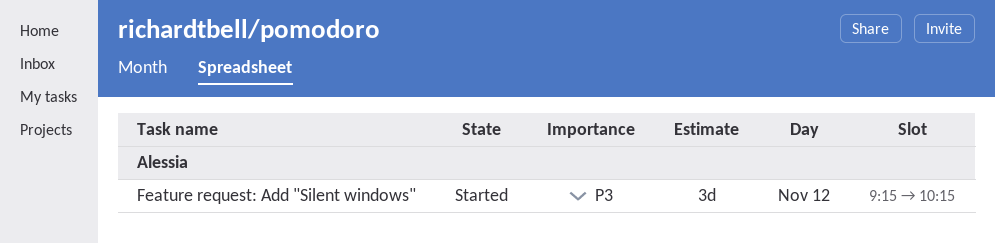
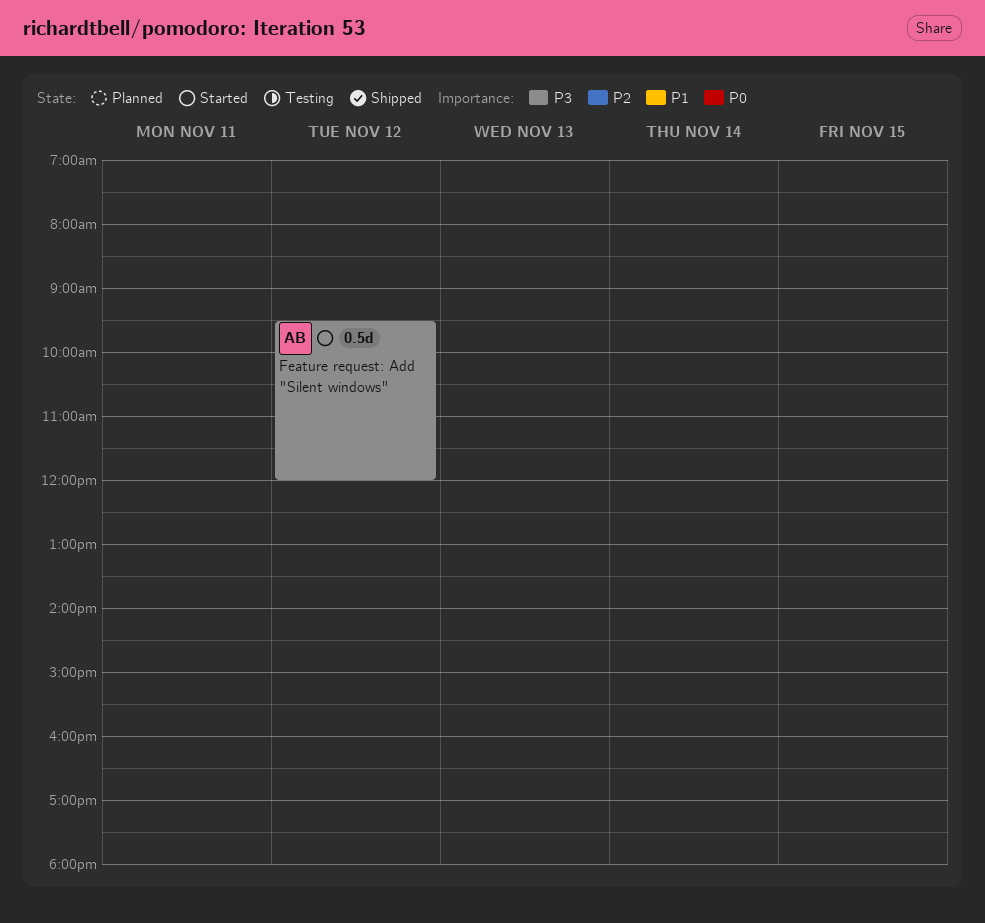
Feature request: Add "Silent windows", estimate: 3d -> 0.5d
Feature request: Add "Silent windows", begins: 09:15 -> 09:30
Feature request: Add "Silent windows", ends: 10:15 -> 12:00

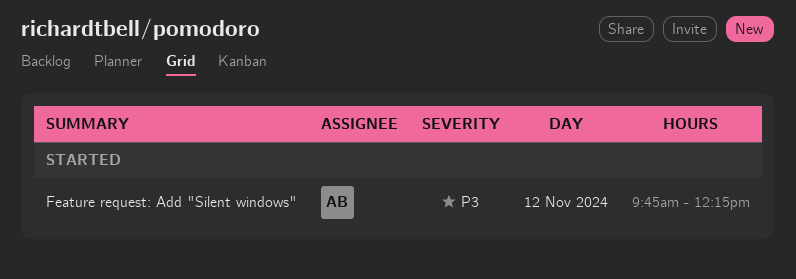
Feature request: Add "Silent windows", begins: 09:30 -> 09:45
Feature request: Add "Silent windows", ends: 12:00 -> 12:15

